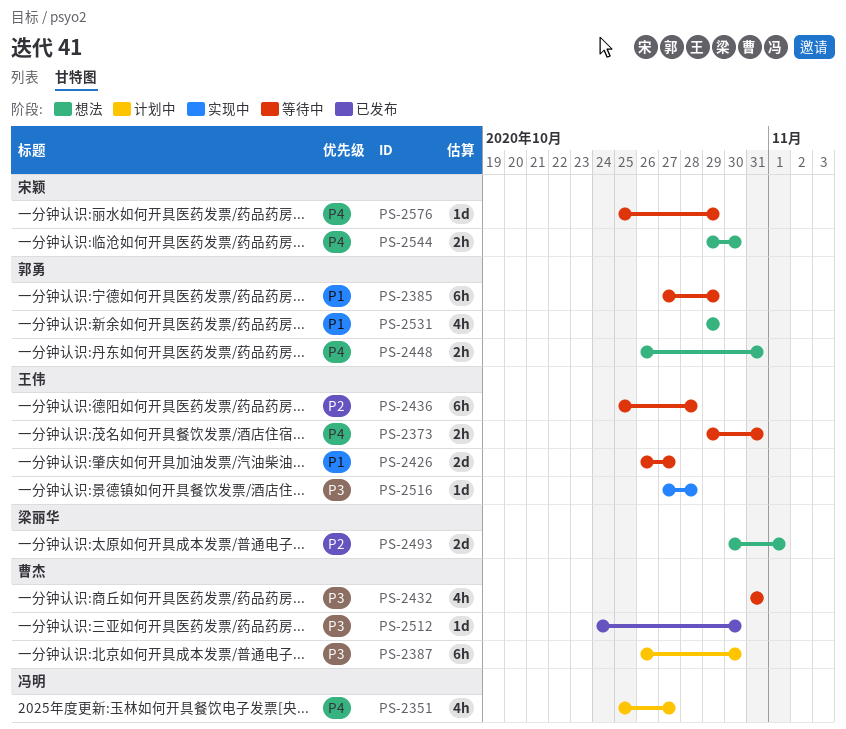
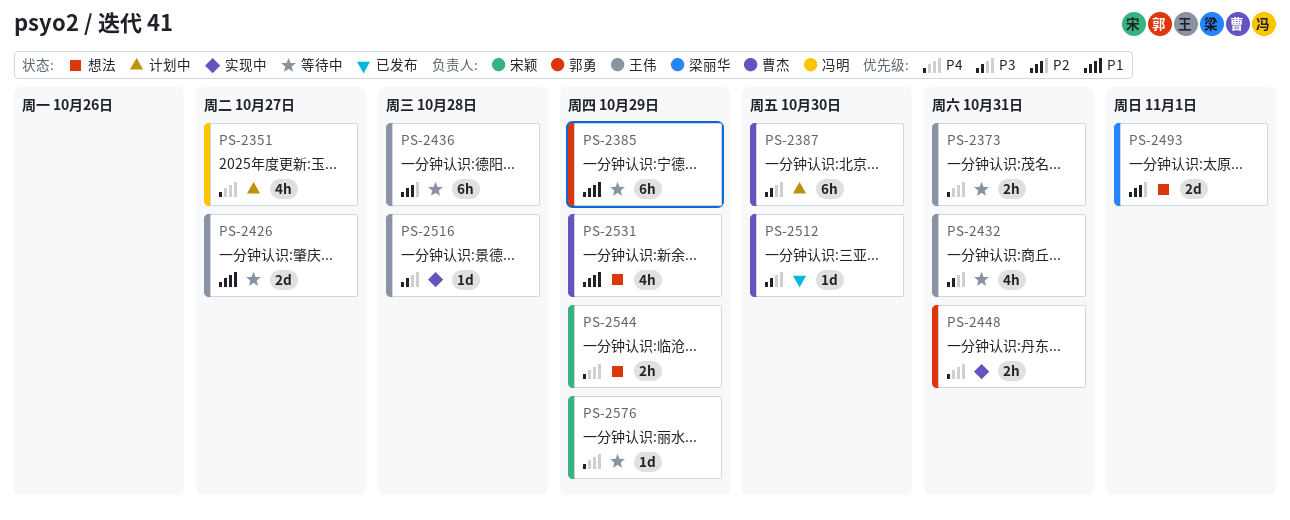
PS-2432, owner: 曹杰 -> 王伟
PS-2448, status: 想法 -> 实现中
PS-2531, owner: 郭勇 -> 曹杰
PS-2544, due: Oct 30 -> Oct 29

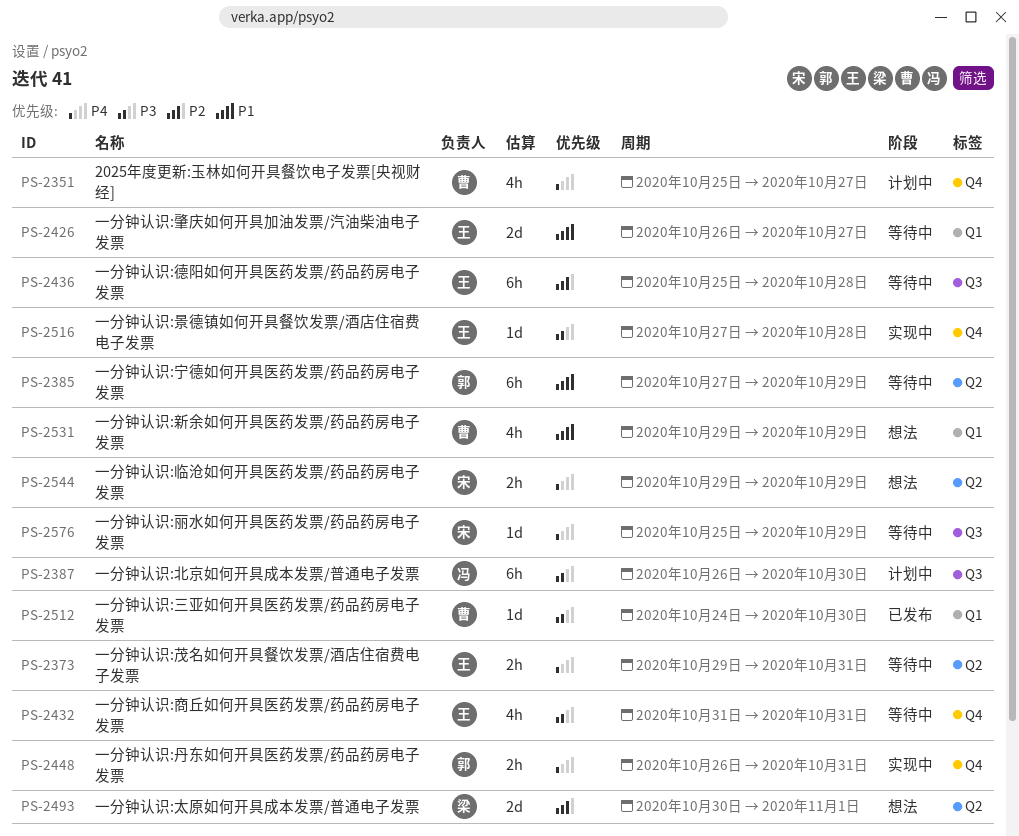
PS-2351, owner: 冯明 -> 曹杰
PS-2387, owner: 曹杰 -> 冯明

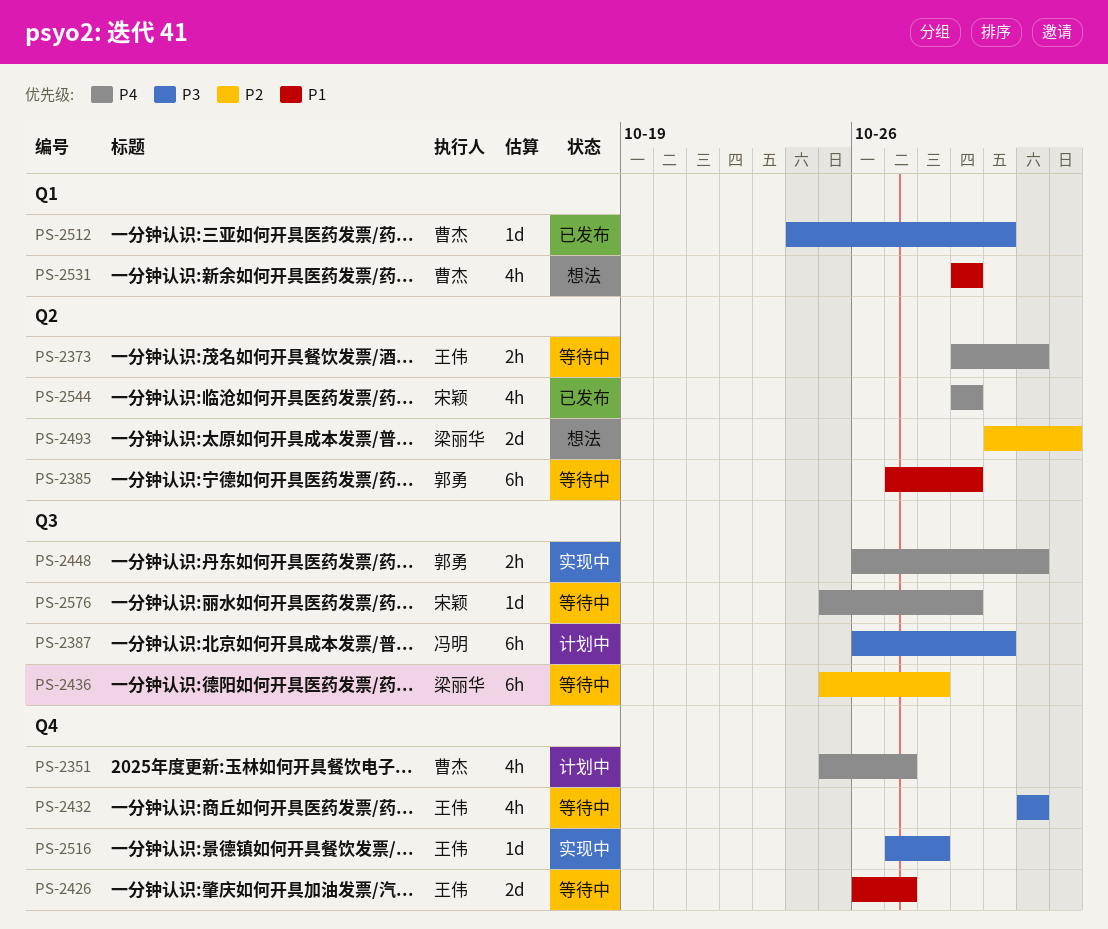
PS-2426, label: Q1 -> Q4
PS-2436, owner: 王伟 -> 梁丽华
PS-2448, label: Q4 -> Q3
PS-2544, status: 想法 -> 已发布
PS-2544, estimate: 2h -> 4h

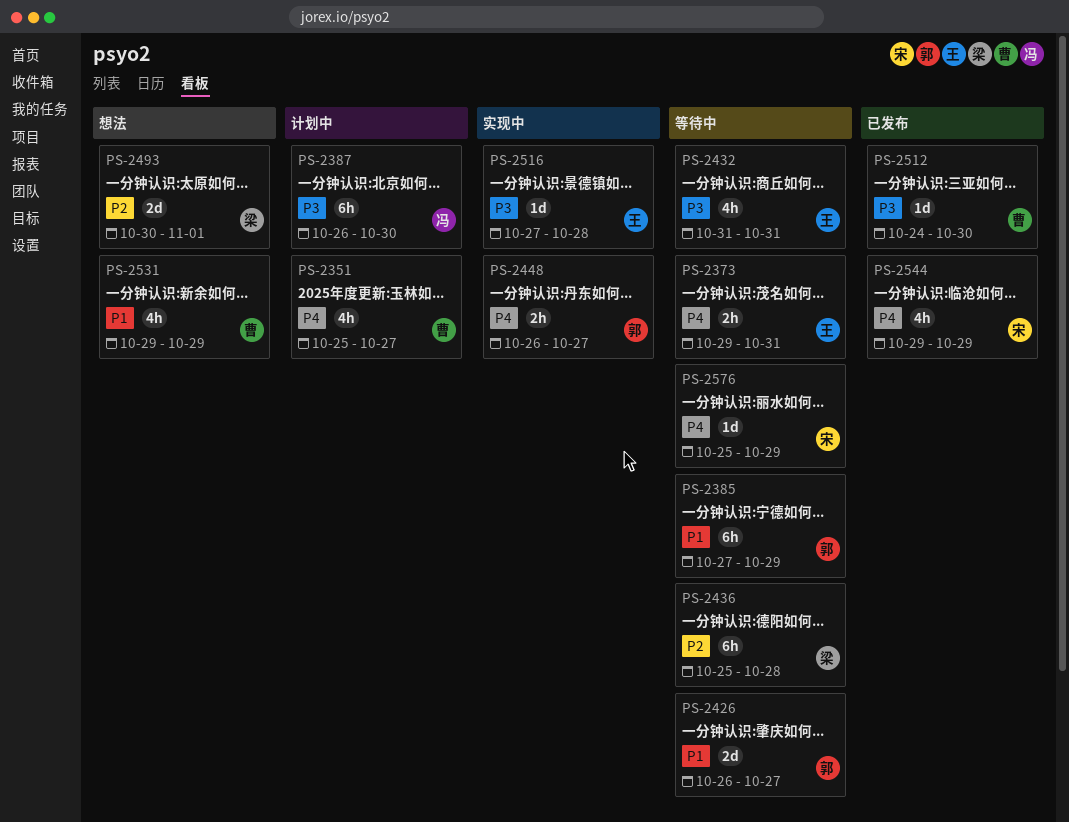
PS-2426, owner: 王伟 -> 郭勇
PS-2448, due: Oct 31 -> Oct 27

